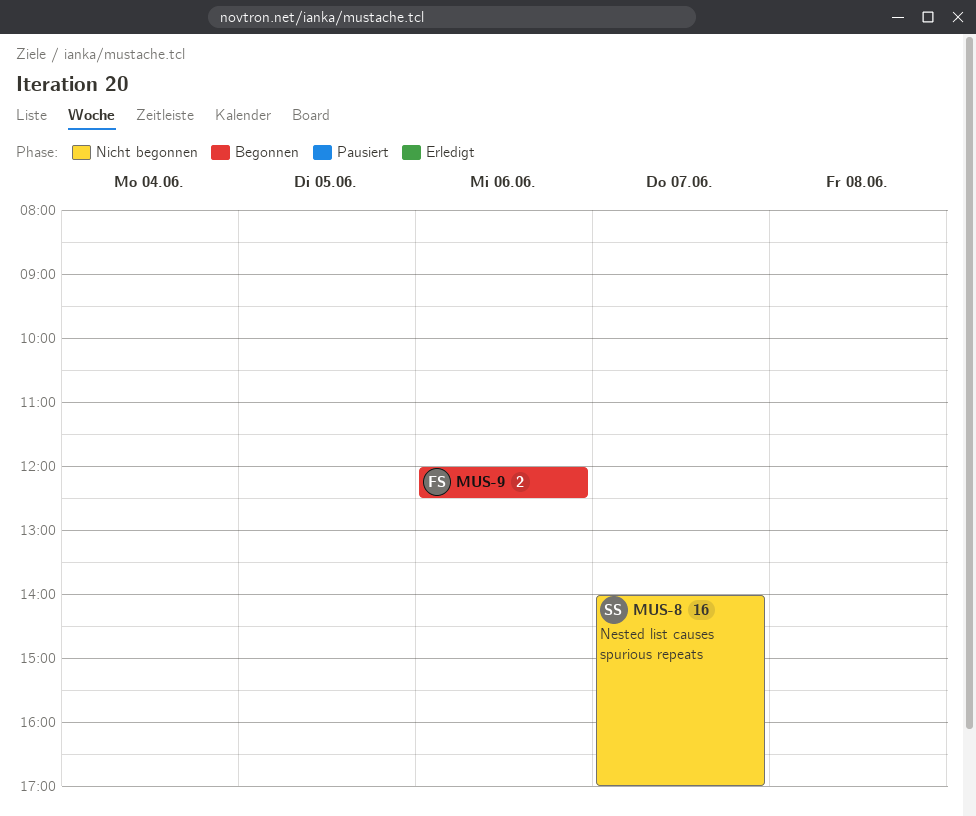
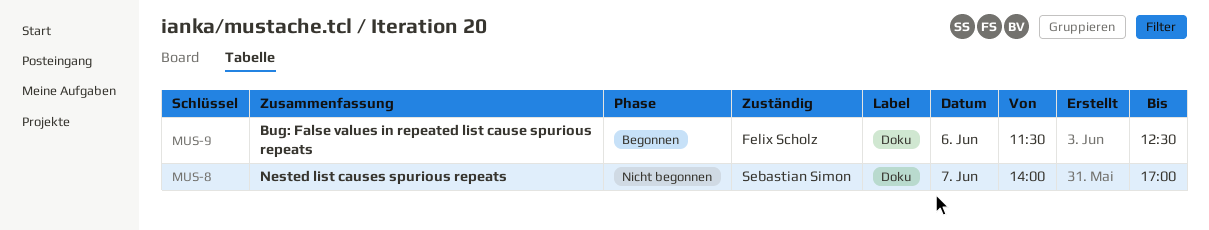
MUS-9, begins: 12:00 -> 11:30

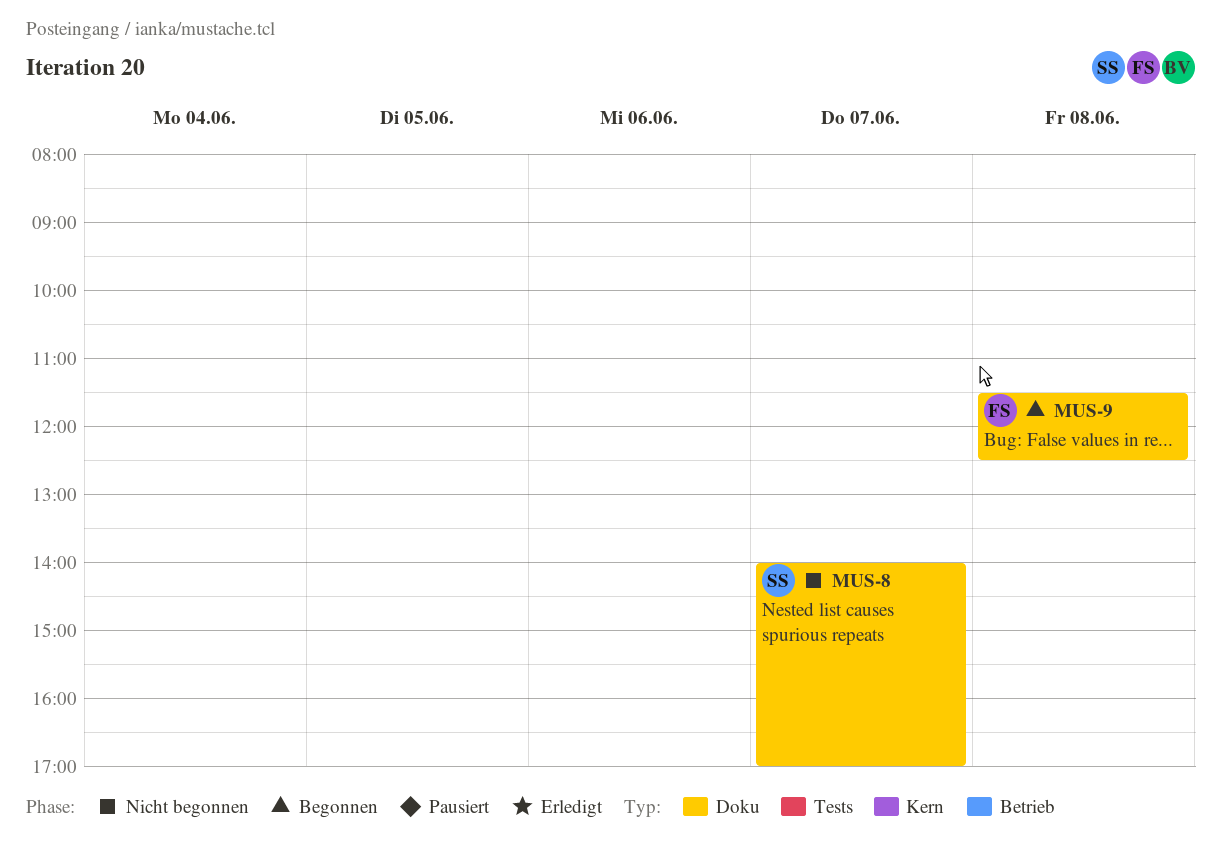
MUS-9, day: Jun 6 -> Jun 8

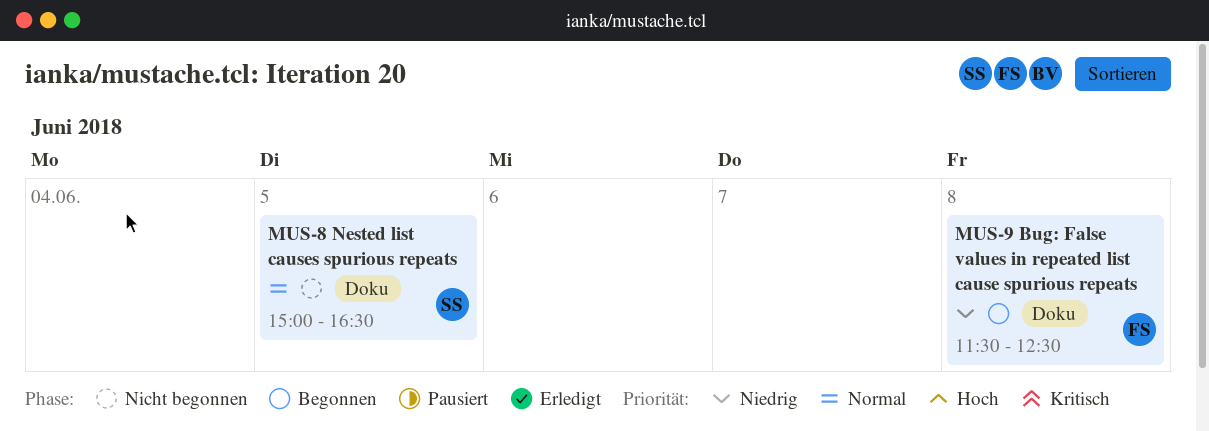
MUS-8, day: Jun 7 -> Jun 5
MUS-8, begins: 14:00 -> 15:00
MUS-8, ends: 17:00 -> 16:30

